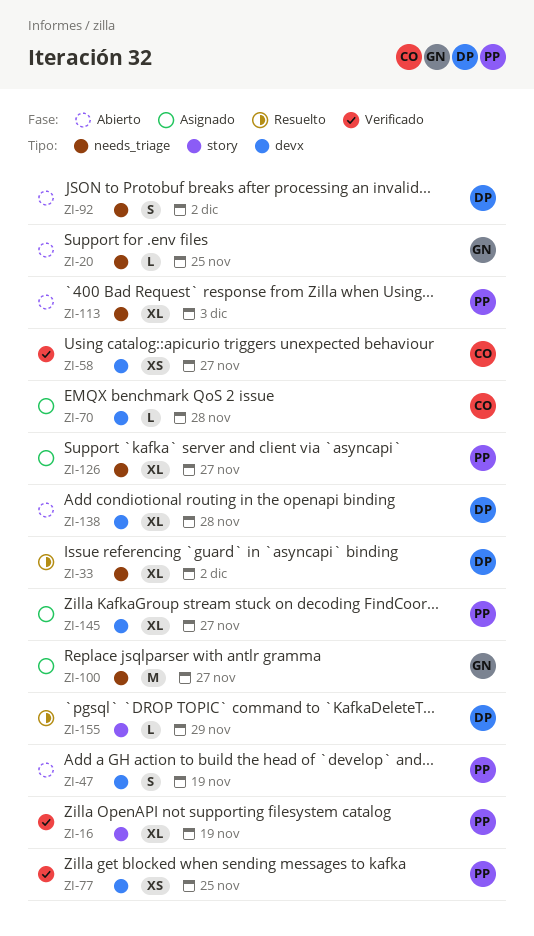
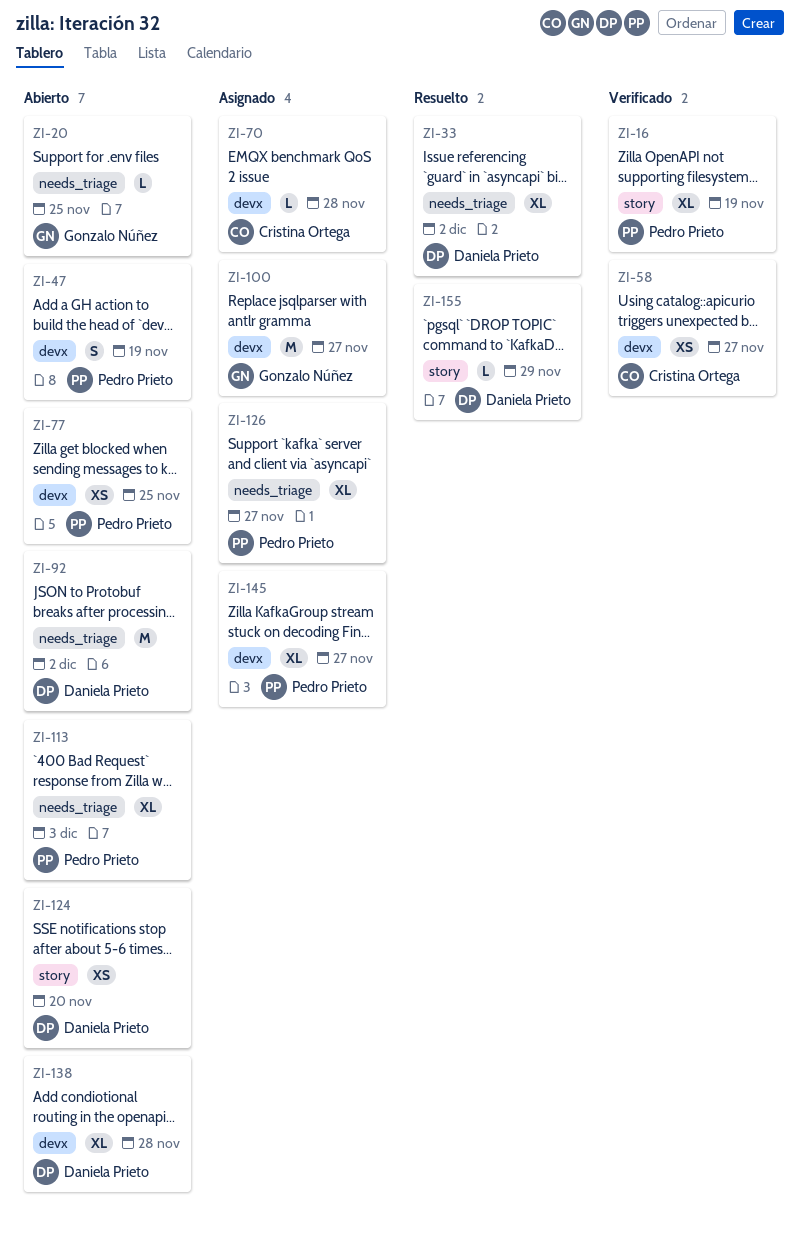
ZI-77, status: Verificado -> Abierto
ZI-92, estimate: S -> M
ZI-100, label: needs_triage -> devx
ZI-124: none -> present

